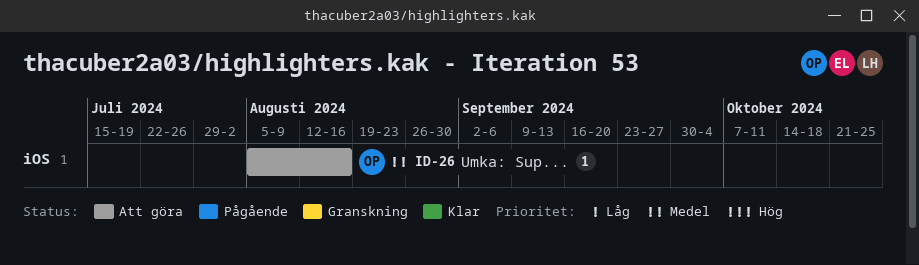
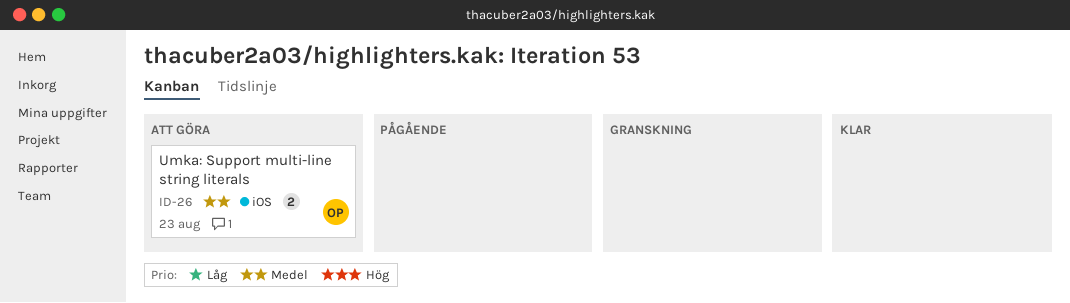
ID-26, estimate: 1 -> 2
ID-26, due: Aug 16 -> Aug 23

